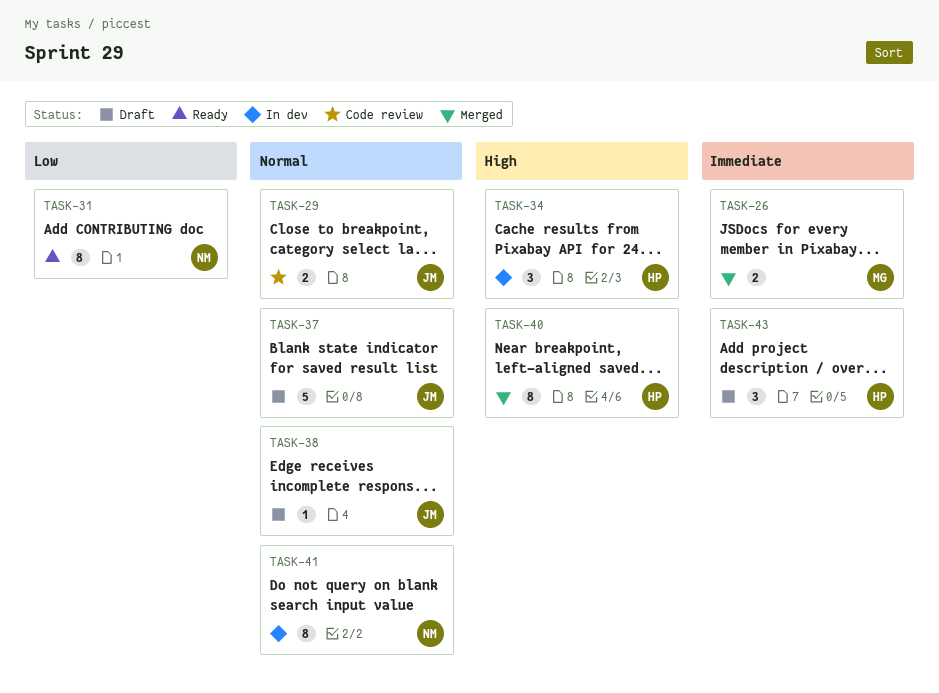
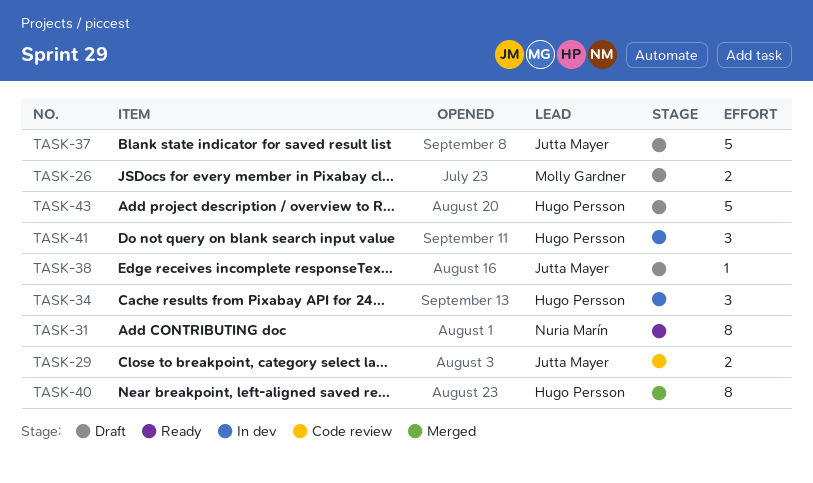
TASK-26, status: Merged -> Draft
TASK-41, owner: Nuria Marín -> Hugo Persson
TASK-41, estimate: 8 -> 3
TASK-43, estimate: 3 -> 5

